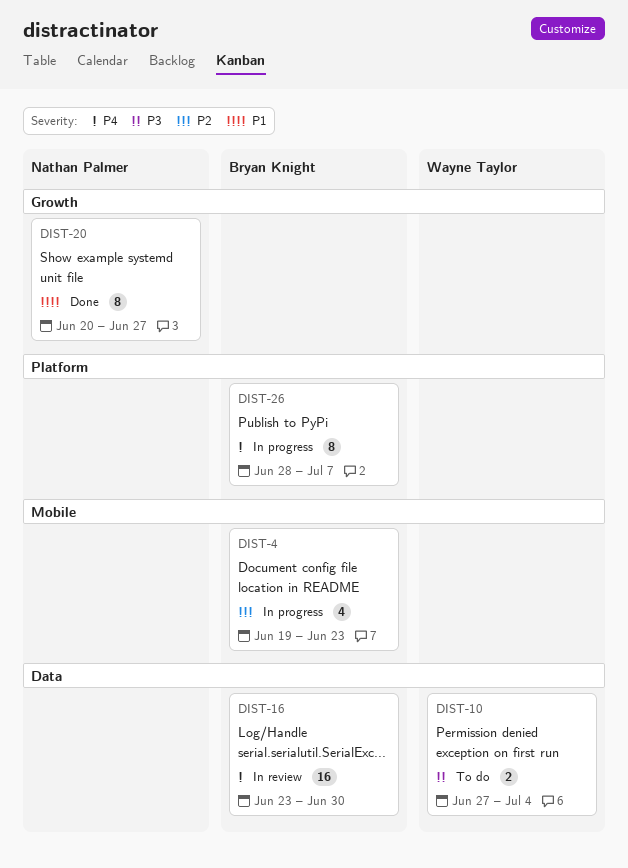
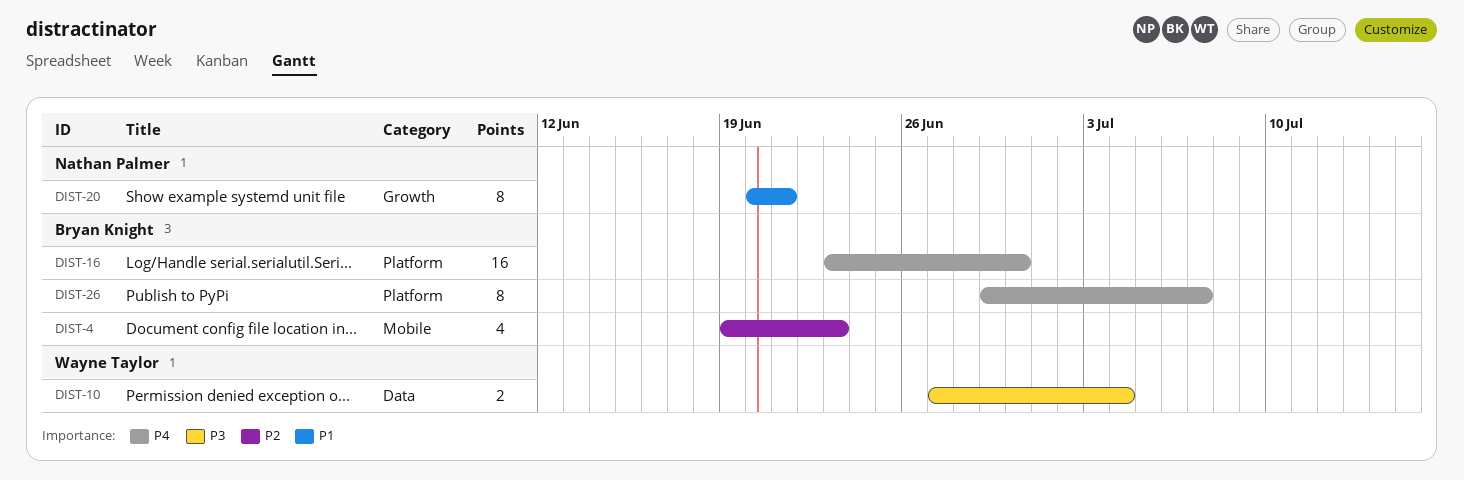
DIST-16, label: Data -> Platform
DIST-20, due: Jun 27 -> Jun 21
DIST-26, start: Jun 28 -> Jun 29

